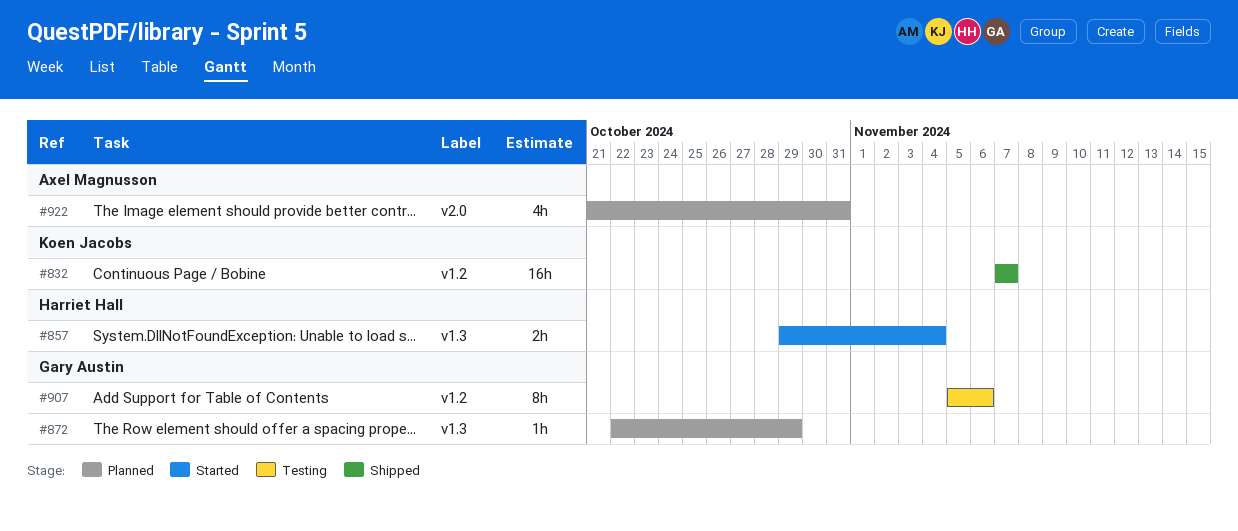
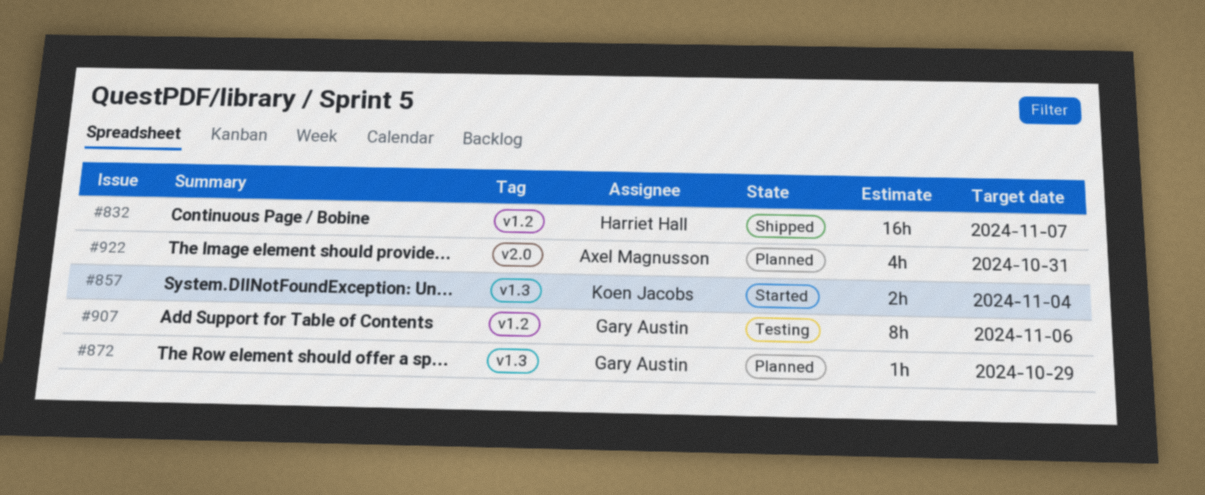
#832, owner: Koen Jacobs -> Harriet Hall
#857, owner: Harriet Hall -> Koen Jacobs

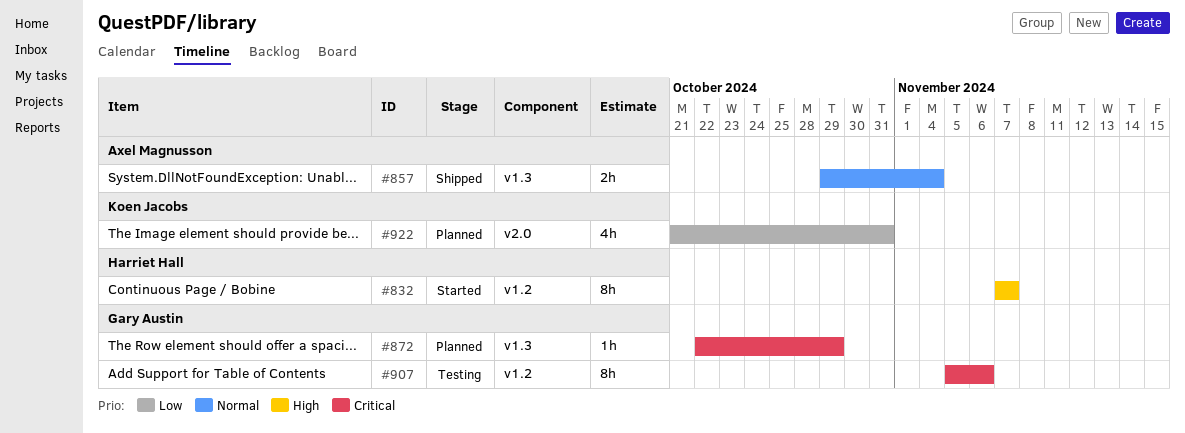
#832, status: Shipped -> Started
#832, estimate: 16h -> 8h
#857, status: Started -> Shipped
#857, owner: Koen Jacobs -> Axel Magnusson
#922, owner: Axel Magnusson -> Koen Jacobs

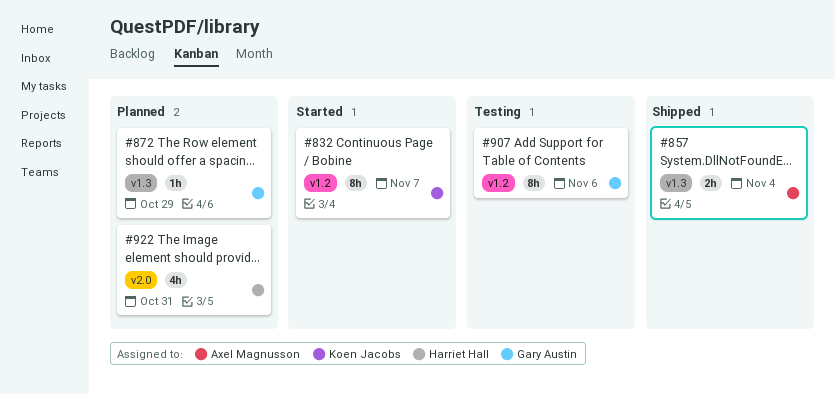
#832, owner: Harriet Hall -> Koen Jacobs
#922, owner: Koen Jacobs -> Harriet Hall

